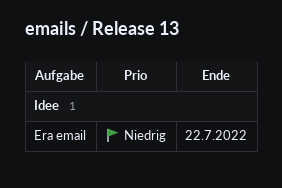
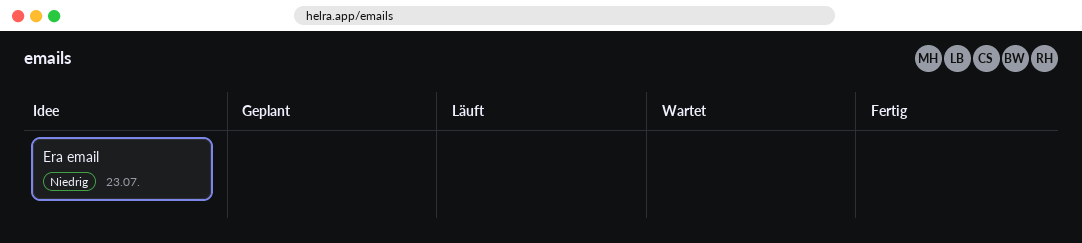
Era email, due: Jul 22 -> Jul 23

